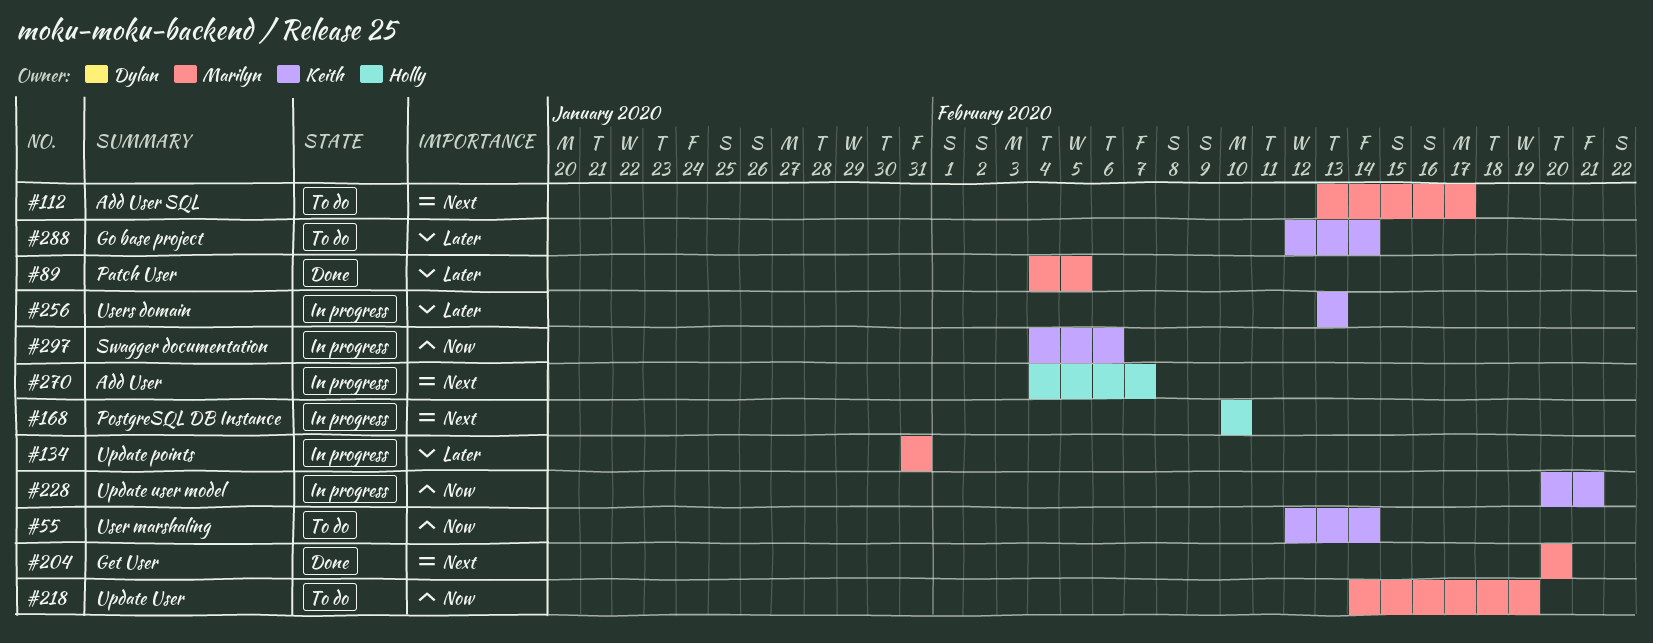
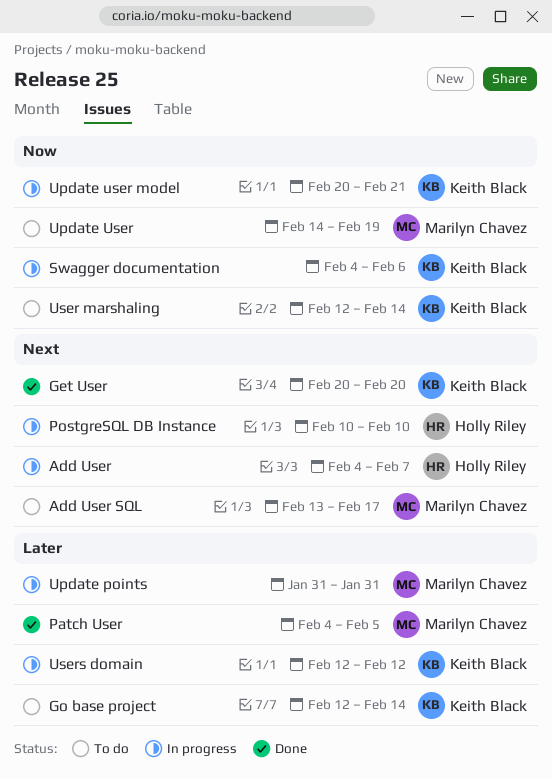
Get User, owner: Marilyn Chavez -> Keith Black
Users domain, start: Feb 13 -> Feb 12
Users domain, due: Feb 13 -> Feb 12

